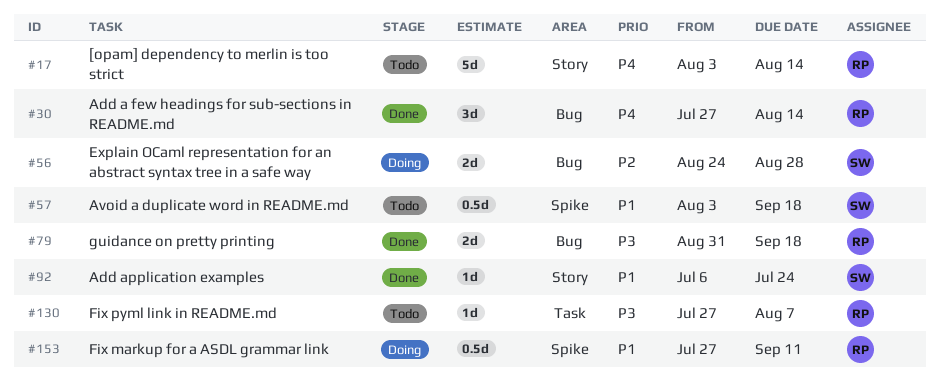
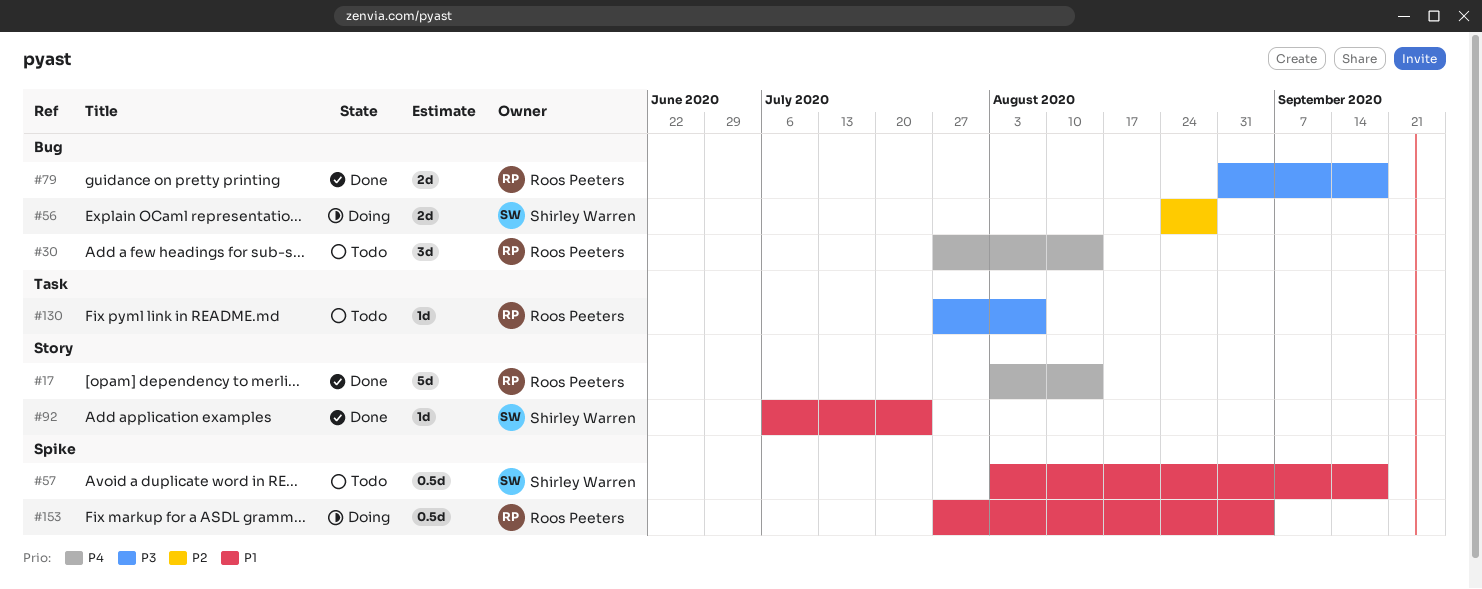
#17, status: Todo -> Done
#30, status: Done -> Todo
#153, due: Sep 11 -> Sep 4

